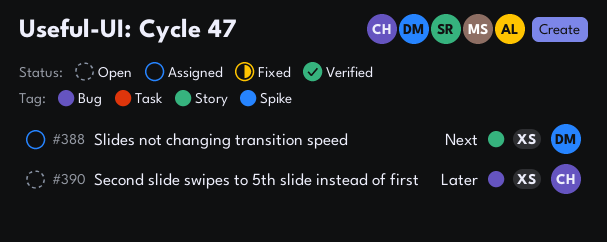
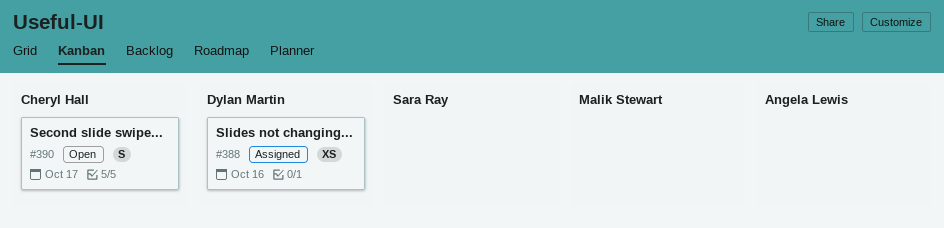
#390, estimate: XS -> S

